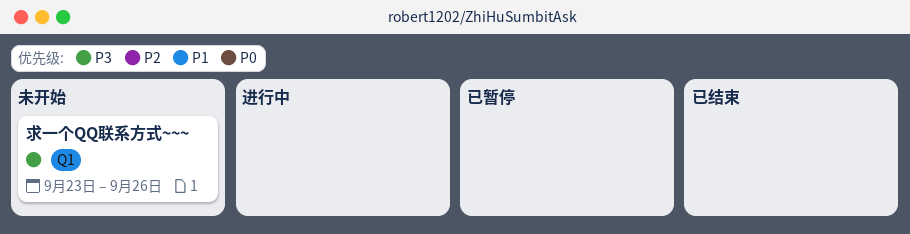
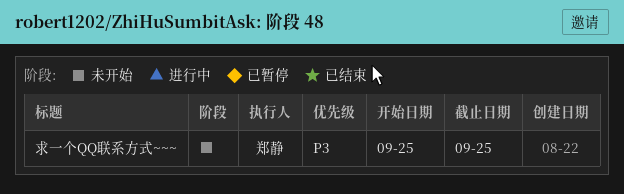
求一个QQ联系方式~~~, start: Sep 23 -> Sep 25
求一个QQ联系方式~~~, due: Sep 26 -> Sep 25

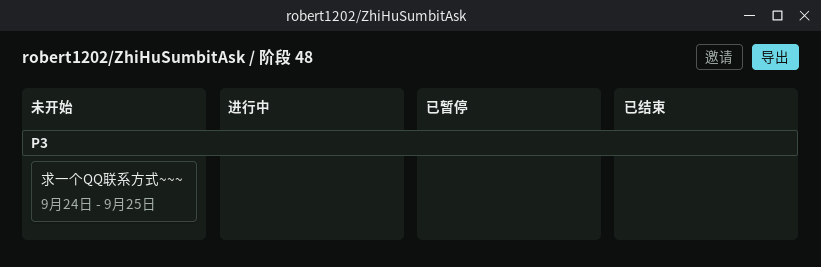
求一个QQ联系方式~~~, start: Sep 25 -> Sep 24

